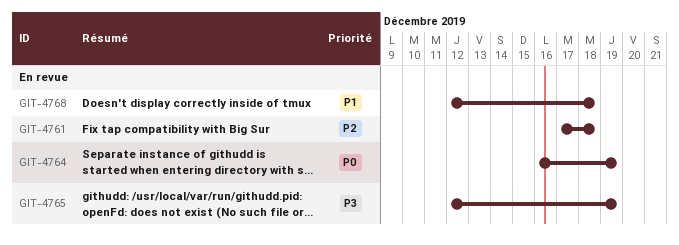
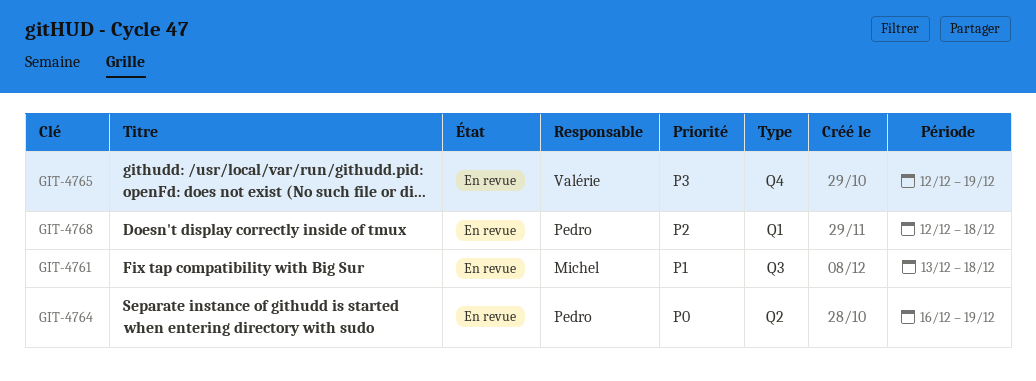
GIT-4761, priority: P2 -> P1
GIT-4761, start: Dec 17 -> Dec 13
GIT-4768, priority: P1 -> P2

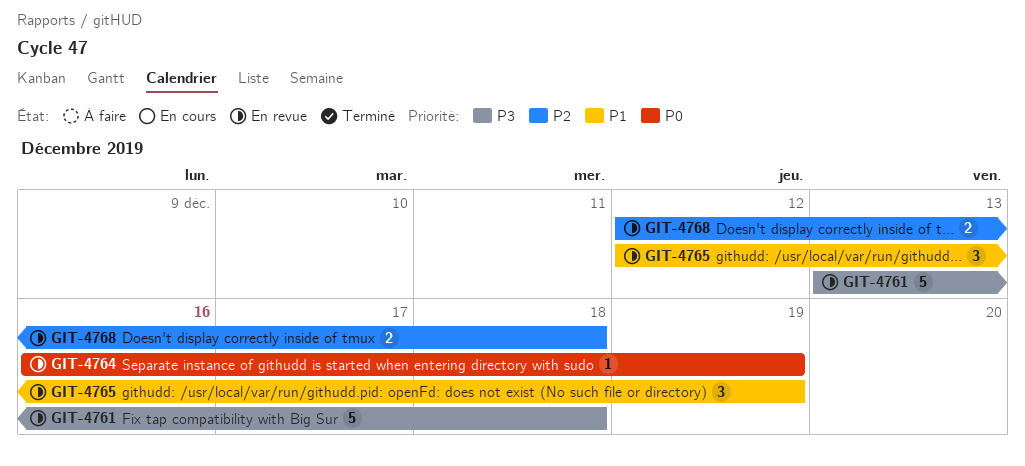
GIT-4761, priority: P1 -> P3
GIT-4765, priority: P3 -> P1

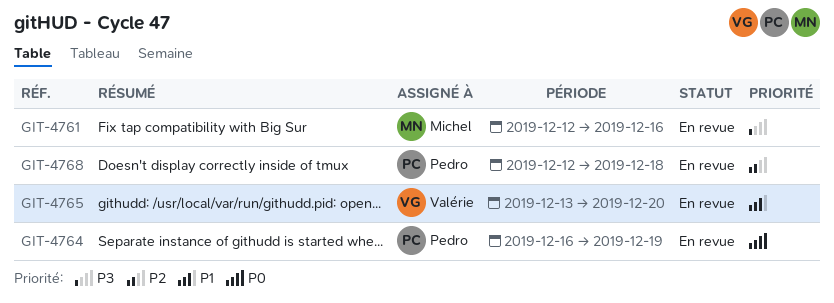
GIT-4761, start: Dec 13 -> Dec 12
GIT-4761, due: Dec 18 -> Dec 16
GIT-4765, start: Dec 12 -> Dec 13
GIT-4765, due: Dec 19 -> Dec 20

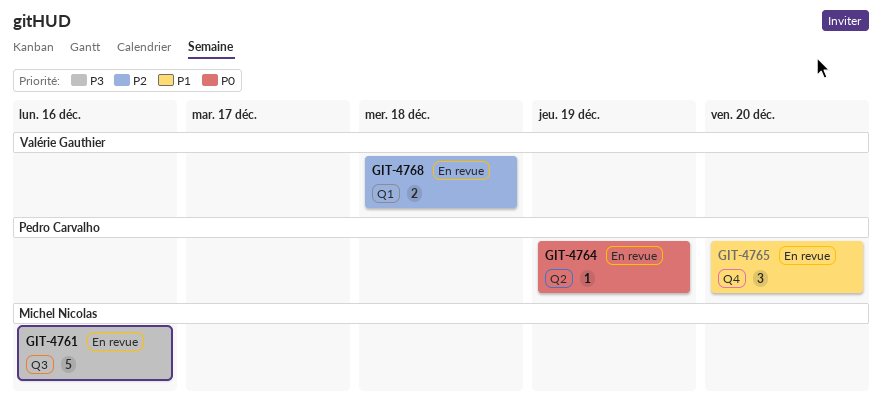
GIT-4765, owner: Valérie Gauthier -> Pedro Carvalho
GIT-4768, owner: Pedro Carvalho -> Valérie Gauthier

